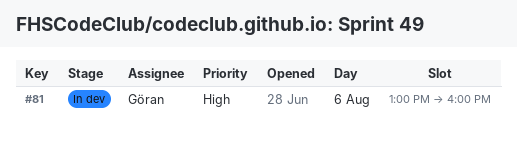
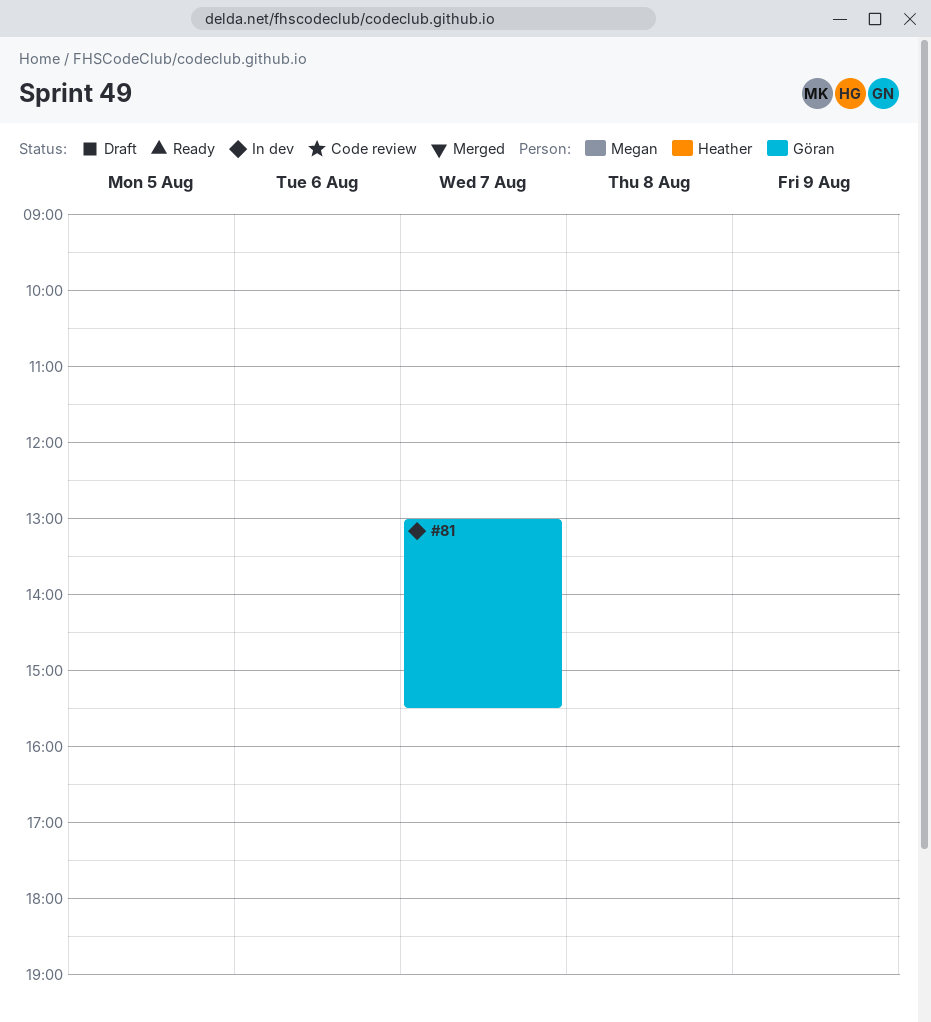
#81, day: Aug 6 -> Aug 7
#81, ends: 16:00 -> 15:30

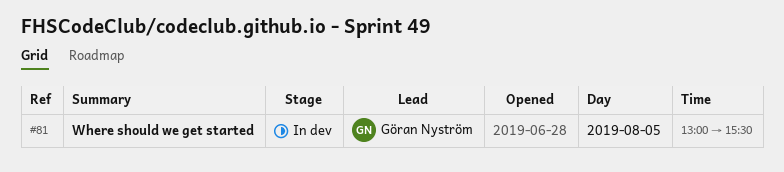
#81, day: Aug 7 -> Aug 5

